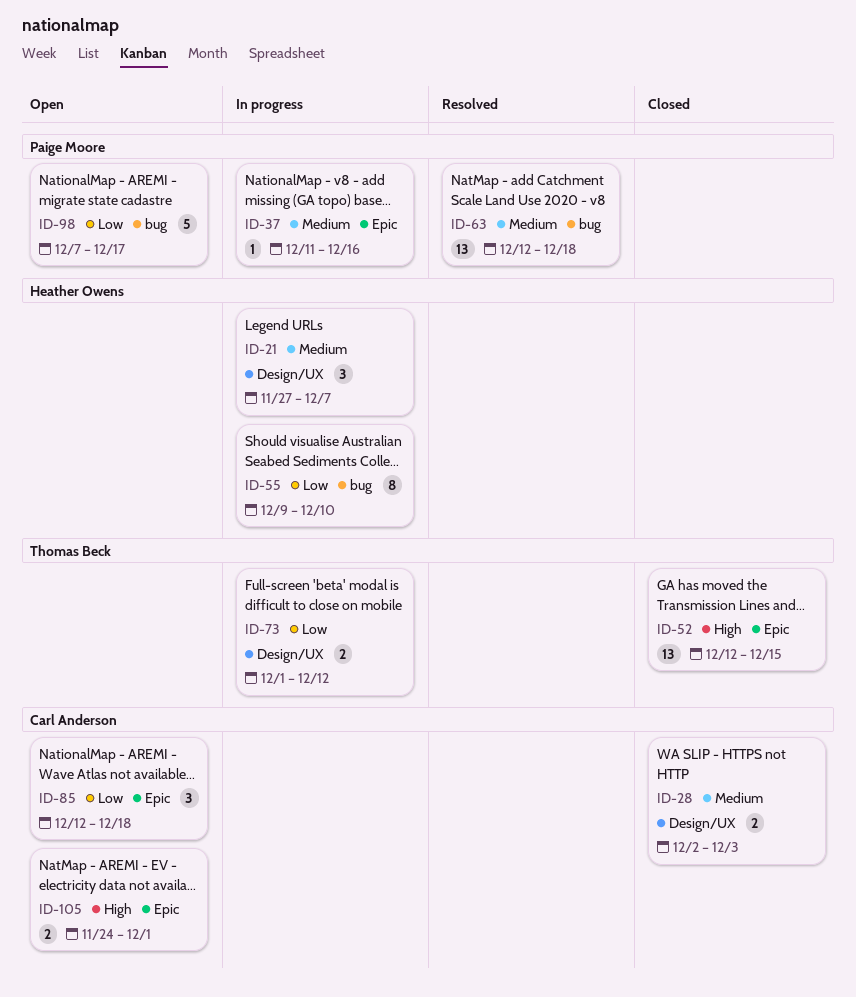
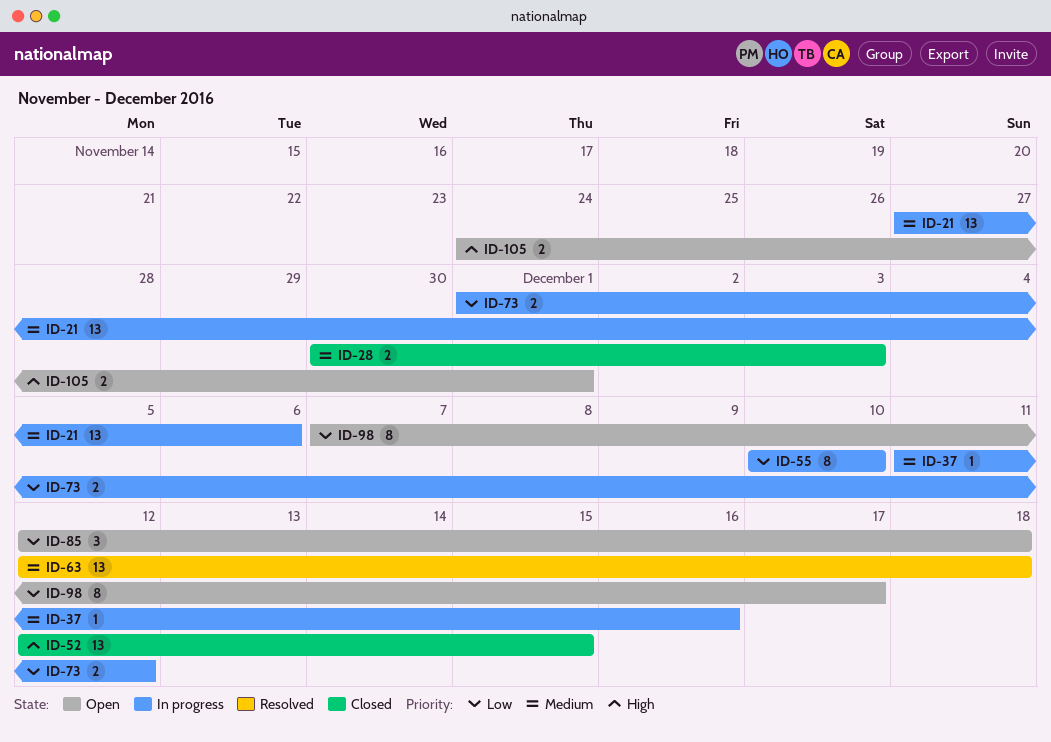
ID-21, estimate: 3 -> 13
ID-21, due: Dec 7 -> Dec 6
ID-28, start: Dec 2 -> Nov 30
ID-55, start: Dec 9 -> Dec 10
ID-98, estimate: 5 -> 8

